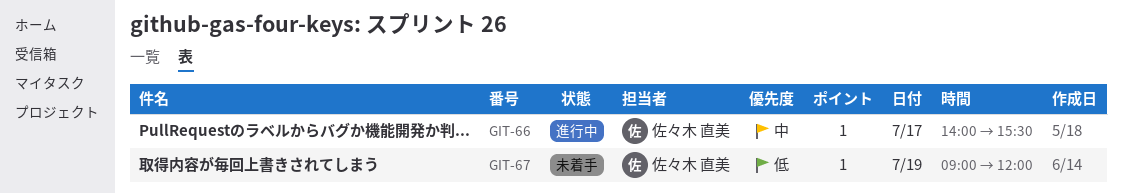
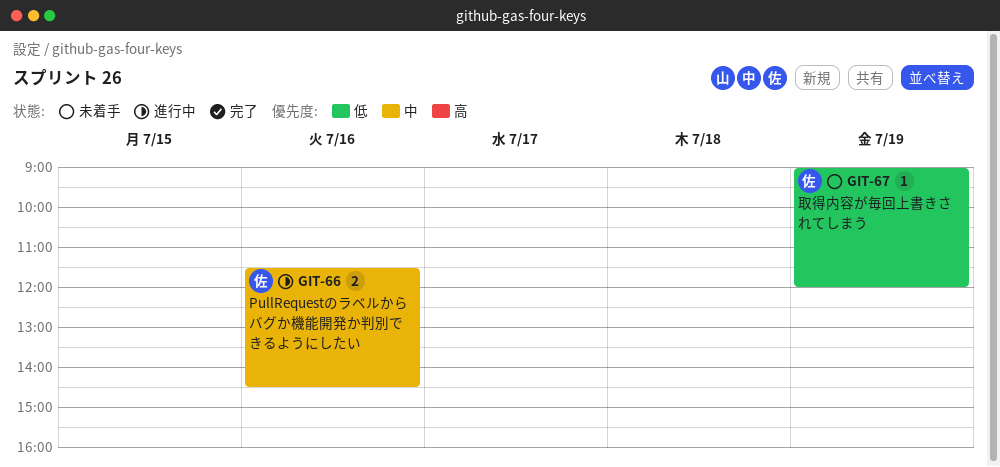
GIT-66, estimate: 1 -> 2
GIT-66, day: Jul 17 -> Jul 16
GIT-66, begins: 14:00 -> 11:30
GIT-66, ends: 15:30 -> 14:30

